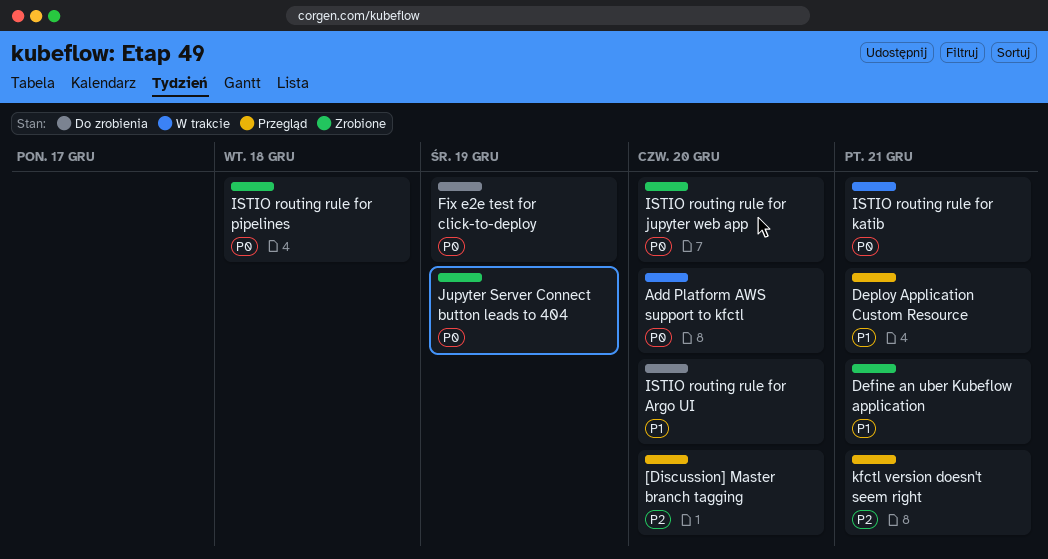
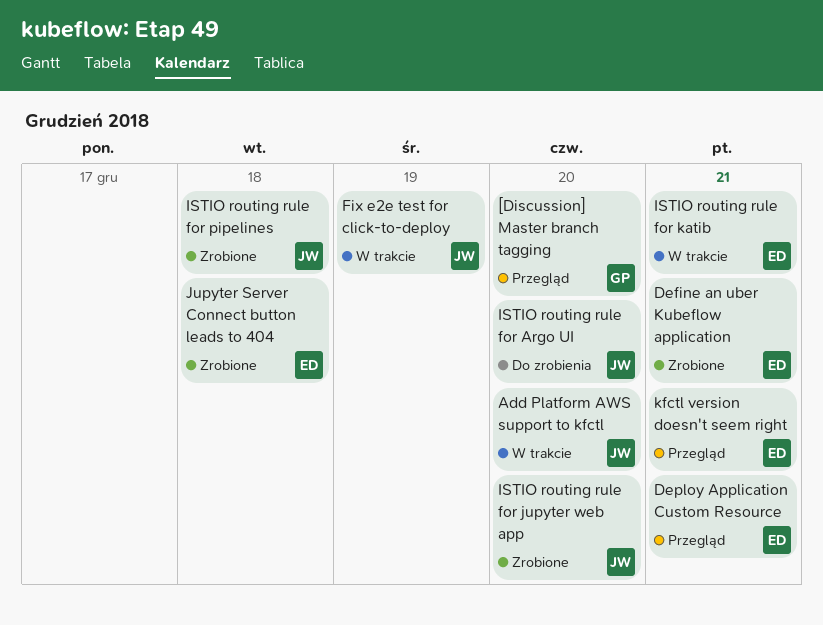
Fix e2e test for click-to-deploy, status: Do zrobienia -> W trakcie
Jupyter Server Connect button leads to 404, due: Dec 19 -> Dec 18

